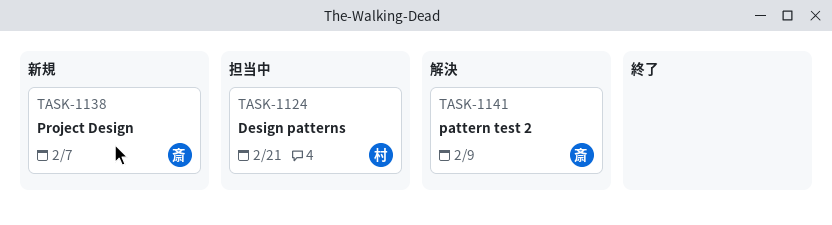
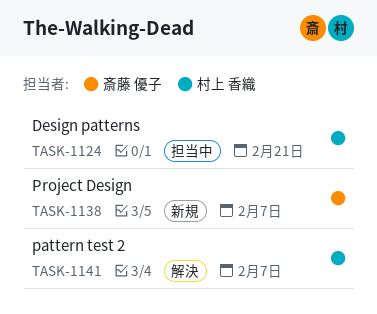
TASK-1141, owner: 斎藤 優子 -> 村上 香織
TASK-1141, due: Feb 9 -> Feb 7

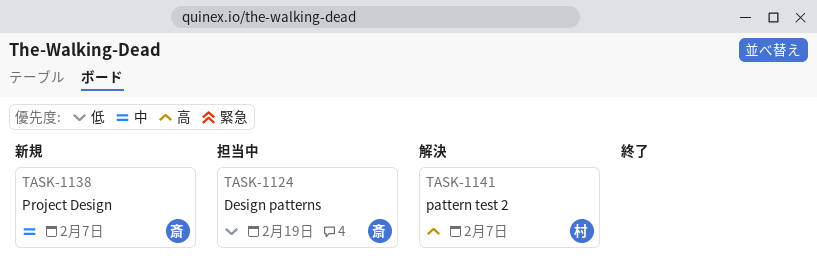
TASK-1124, owner: 村上 香織 -> 斎藤 優子
TASK-1124, due: Feb 21 -> Feb 19

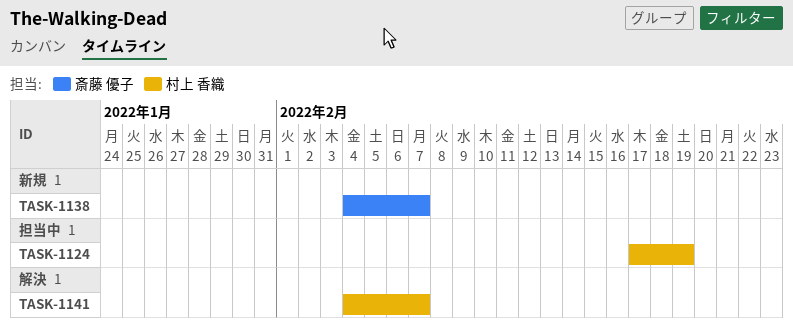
TASK-1124, owner: 斎藤 優子 -> 村上 香織

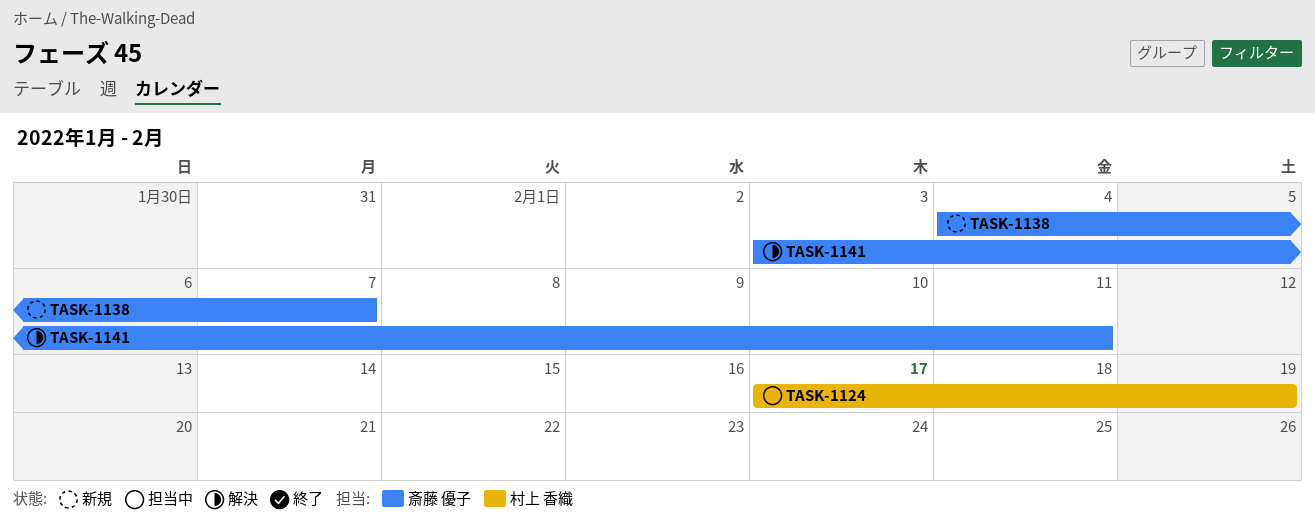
TASK-1141, owner: 村上 香織 -> 斎藤 優子
TASK-1141, start: Feb 4 -> Feb 3
TASK-1141, due: Feb 7 -> Feb 11

